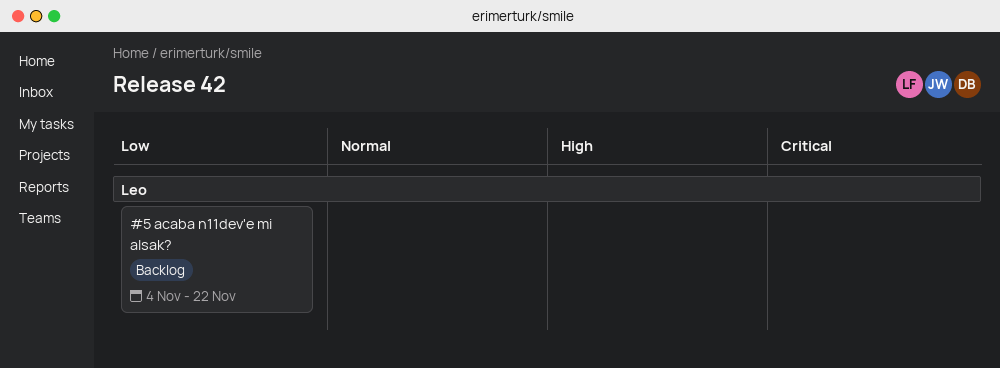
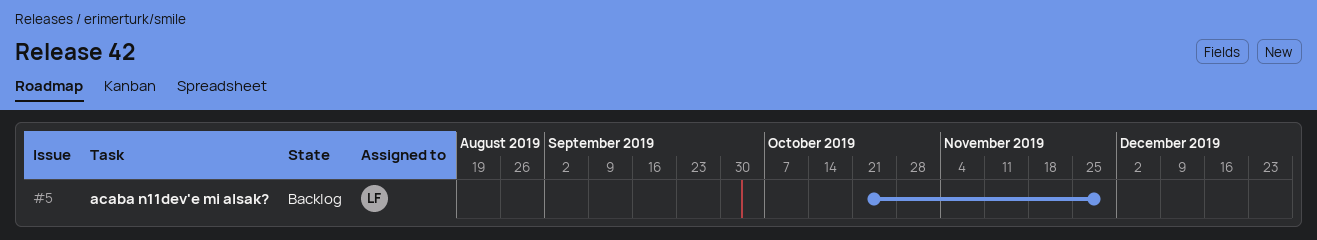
#5, start: Nov 4 -> Oct 21
#5, due: Nov 22 -> Nov 29

